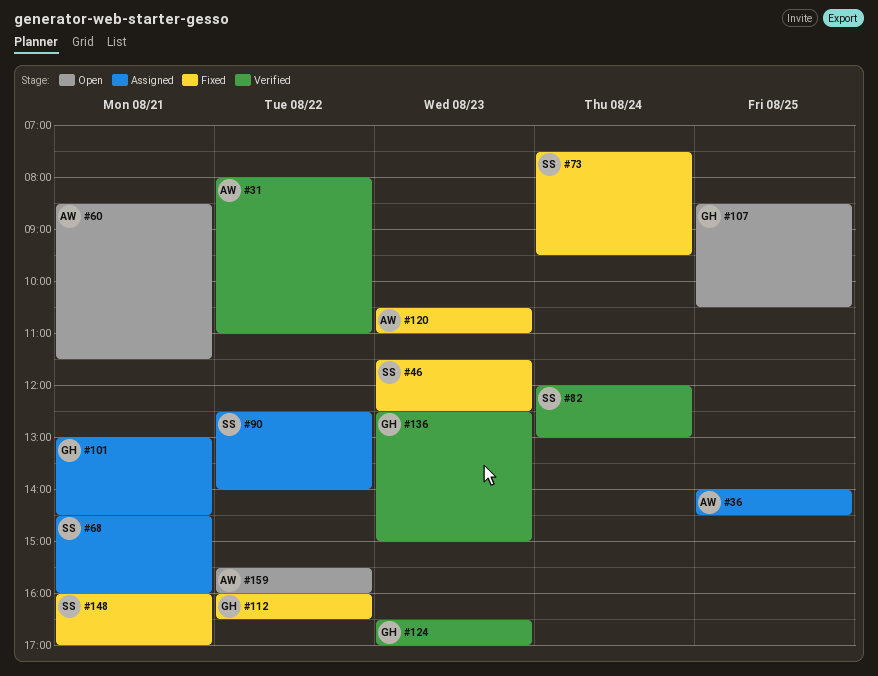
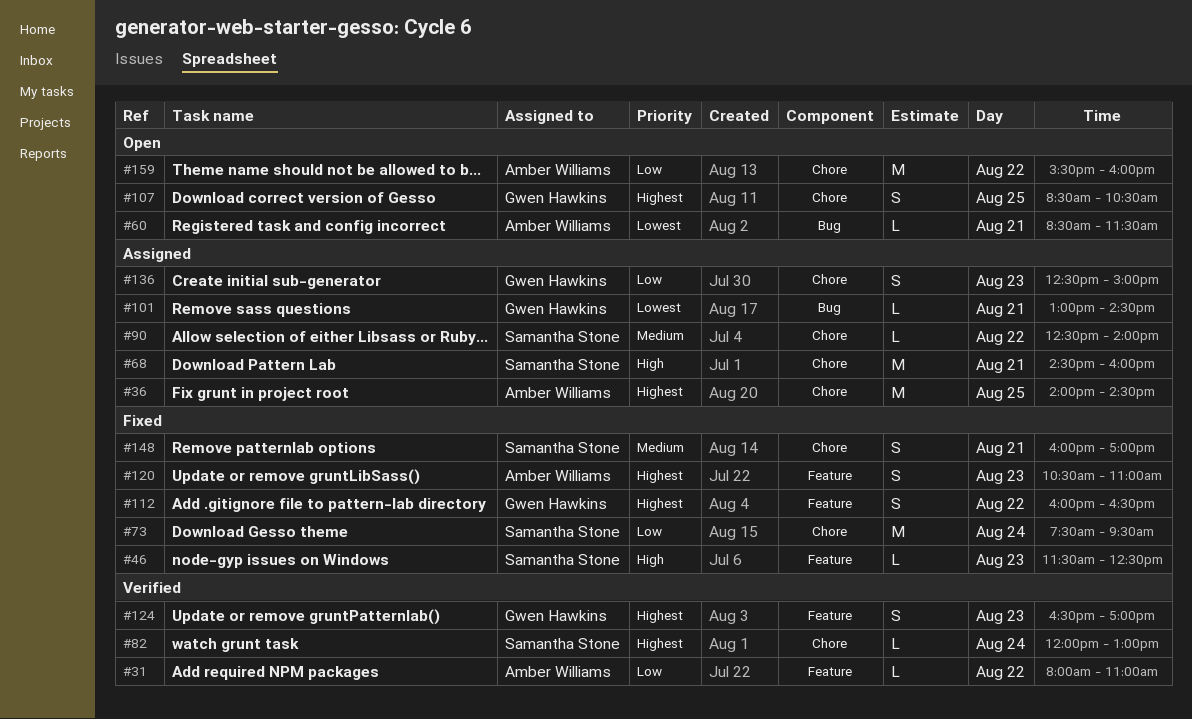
#136, status: Verified -> Assigned

